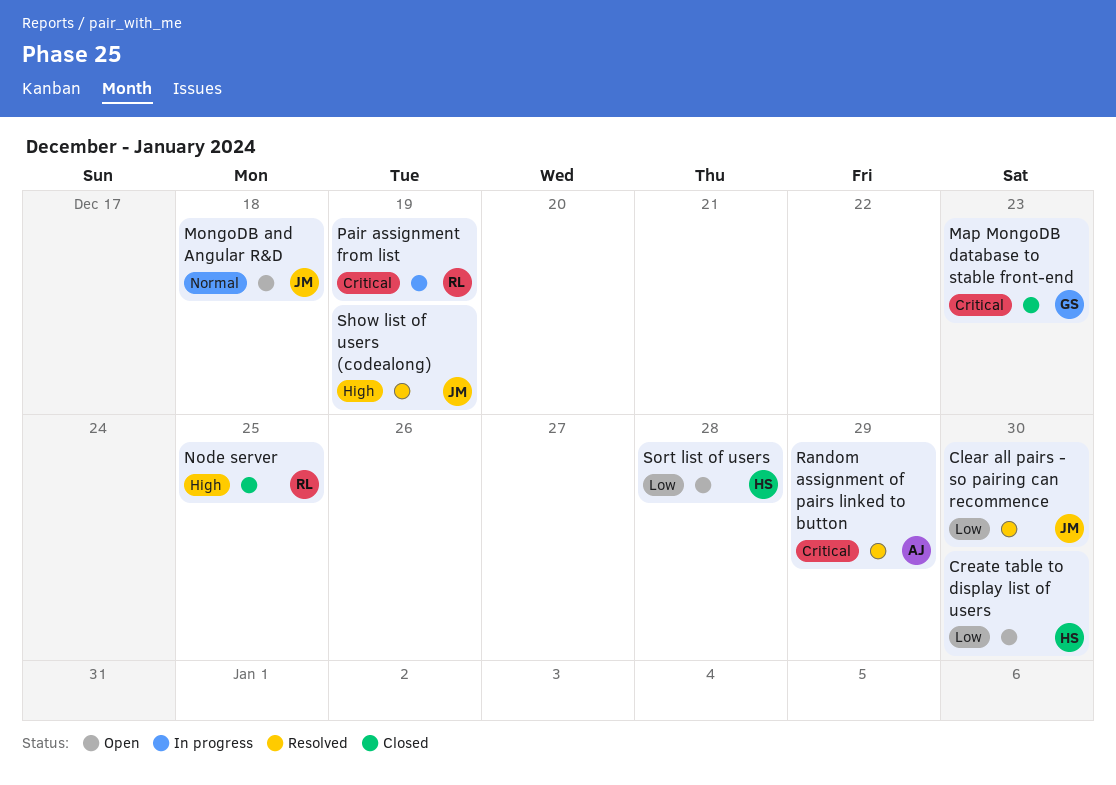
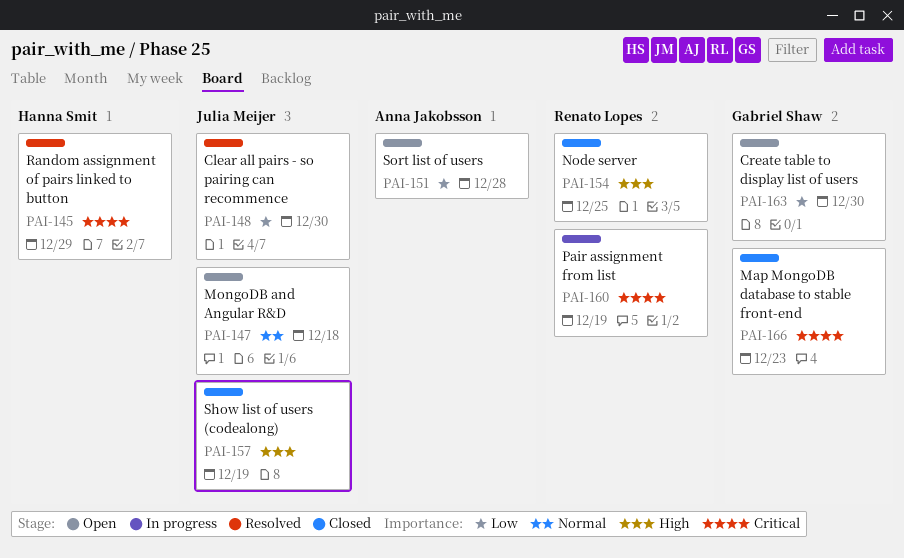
Create table to display list of users, owner: Hanna Smit -> Gabriel Shaw
Random assignment of pairs linked to button, owner: Anna Jakobsson -> Hanna Smit
Show list of users (codealong), status: Resolved -> Closed
Sort list of users, owner: Hanna Smit -> Anna Jakobsson

